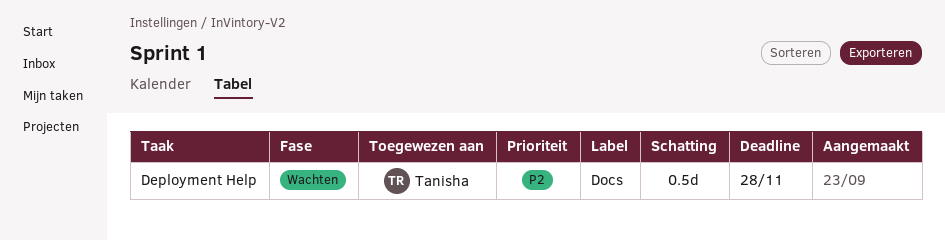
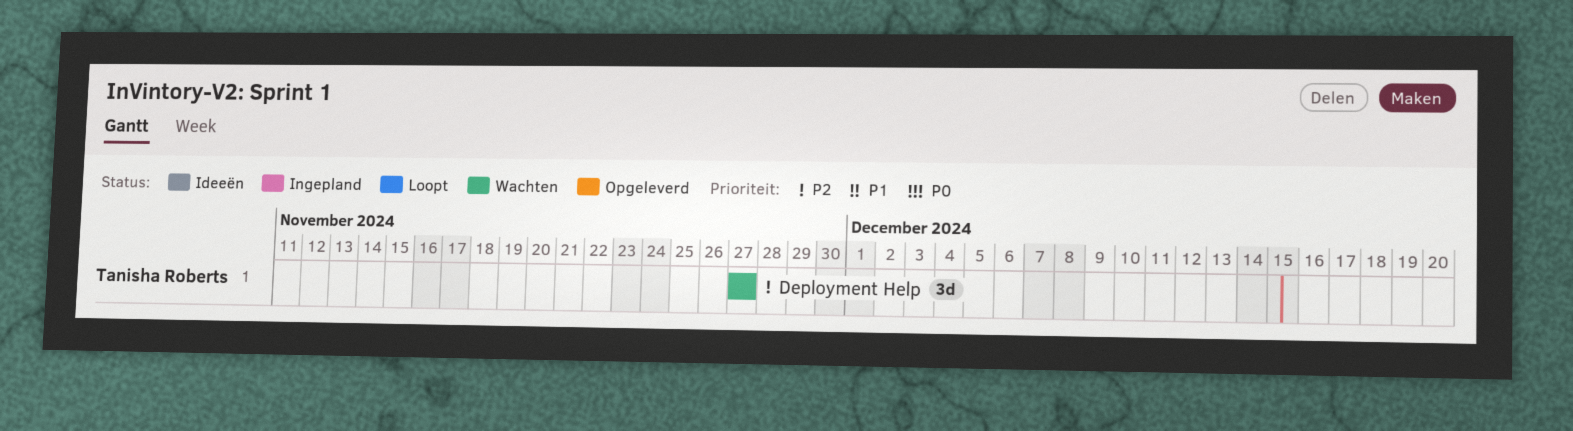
Deployment Help, estimate: 0.5d -> 3d
Deployment Help, due: Nov 28 -> Nov 27

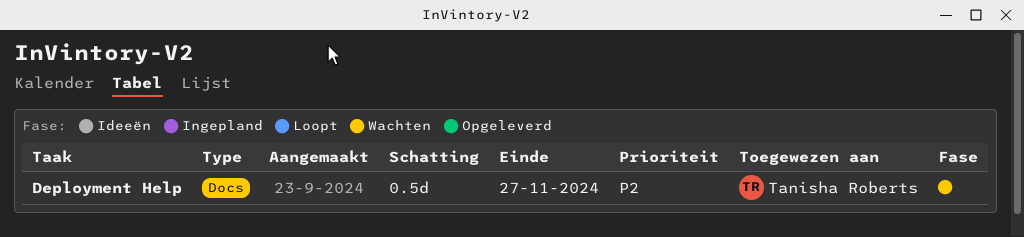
Deployment Help, estimate: 3d -> 0.5d

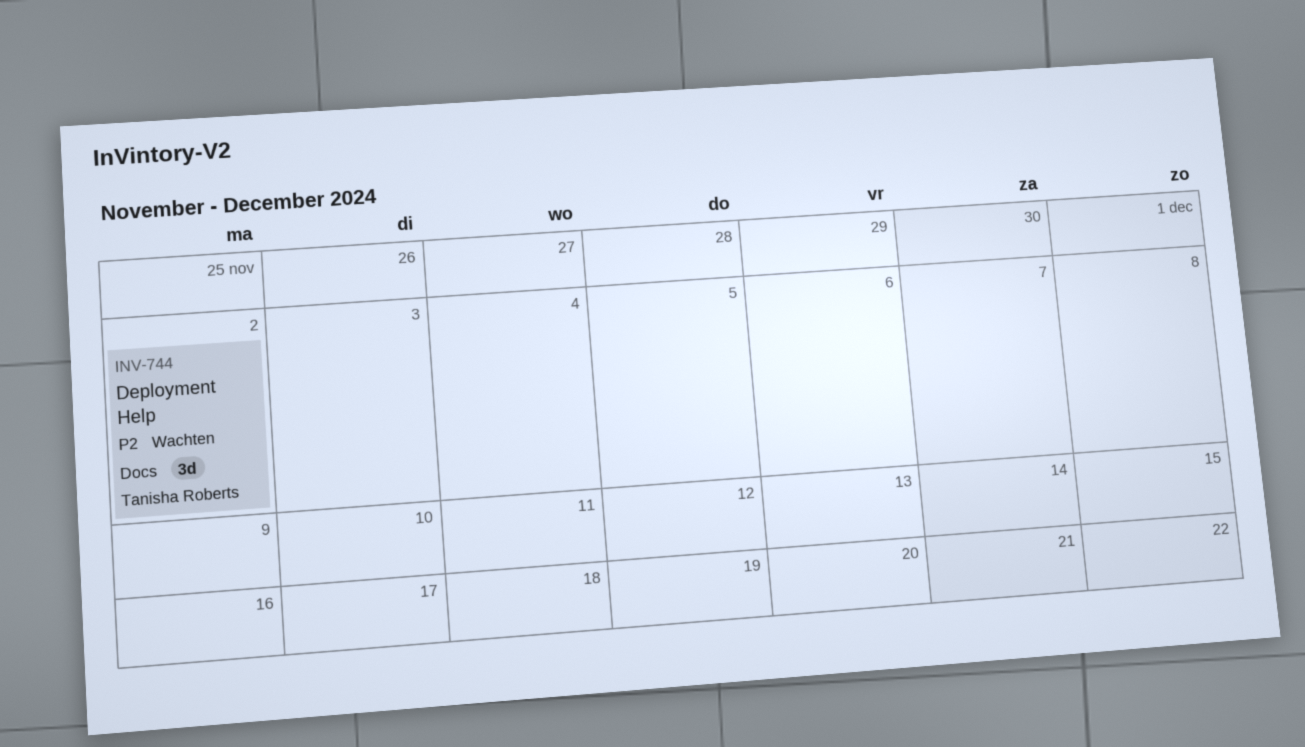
Deployment Help, estimate: 0.5d -> 3d
Deployment Help, due: Nov 27 -> Dec 2

